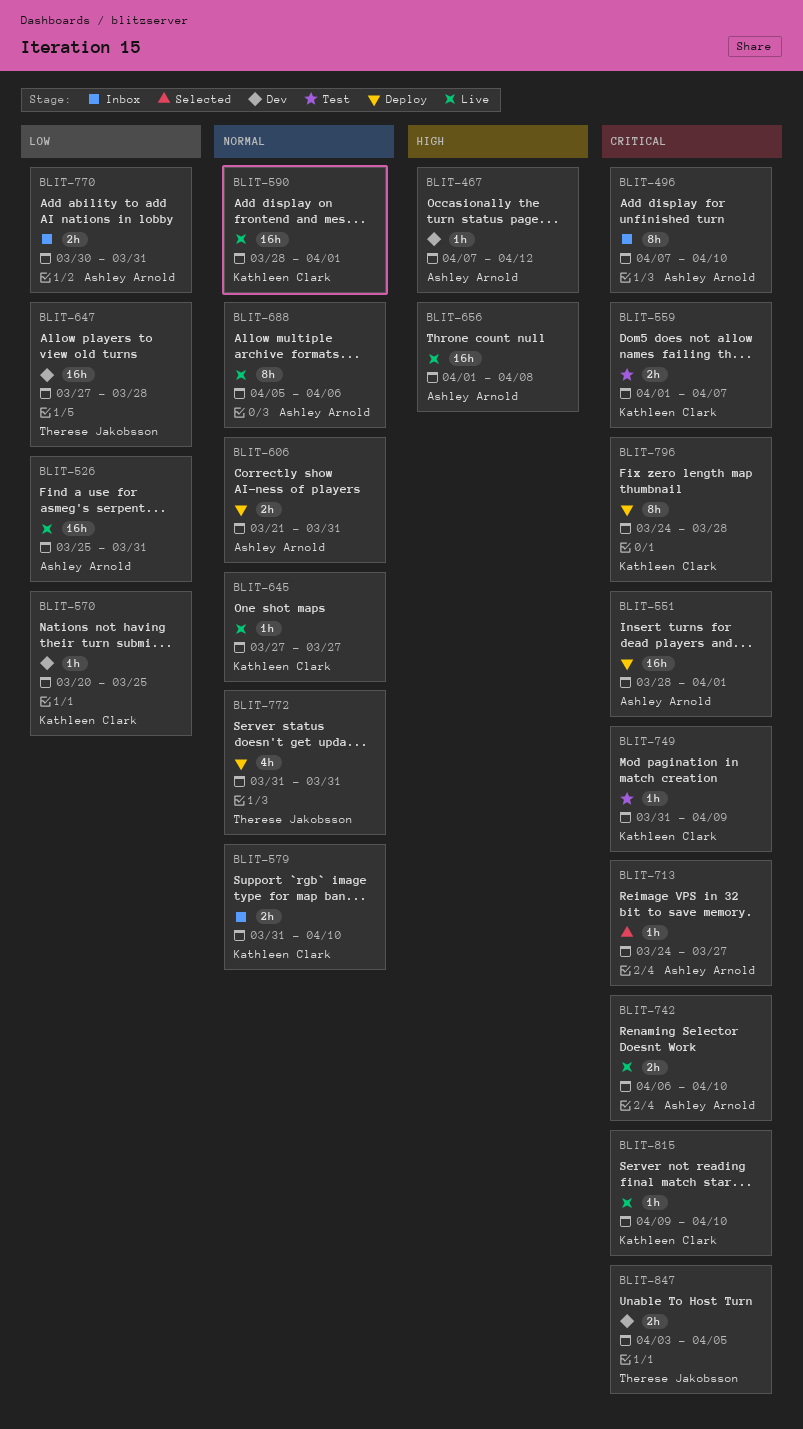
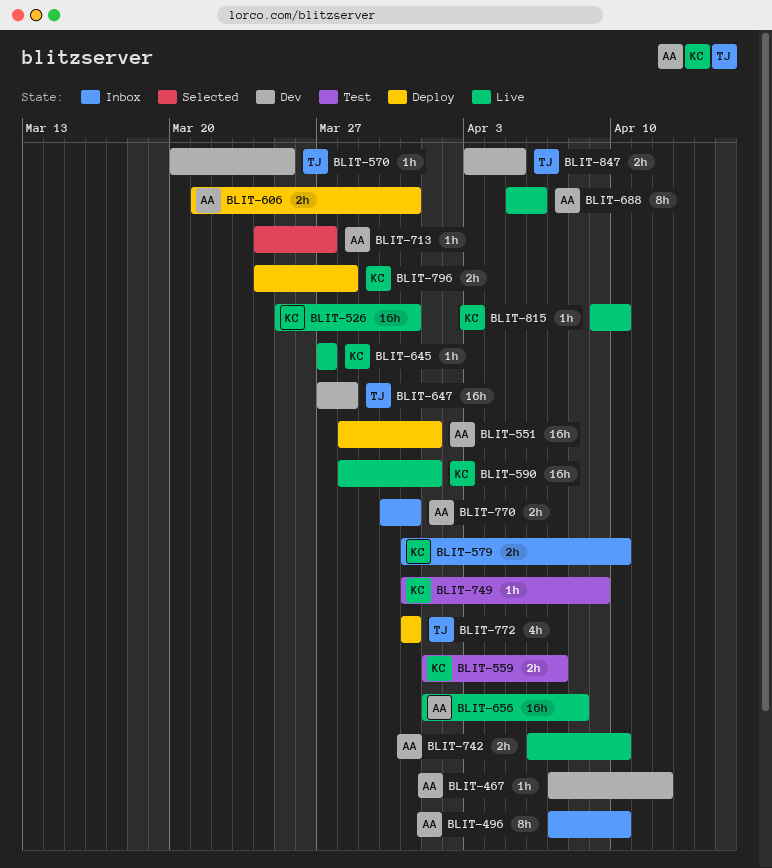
BLIT-526, owner: Ashley Arnold -> Kathleen Clark
BLIT-570, owner: Kathleen Clark -> Therese Jakobsson
BLIT-796, estimate: 8h -> 2h

